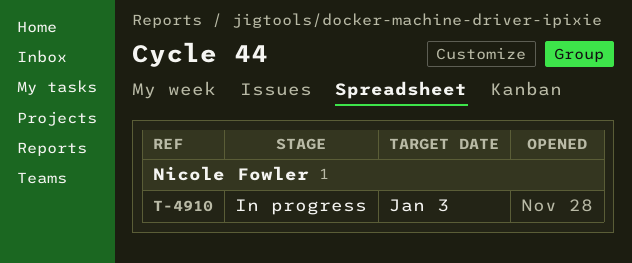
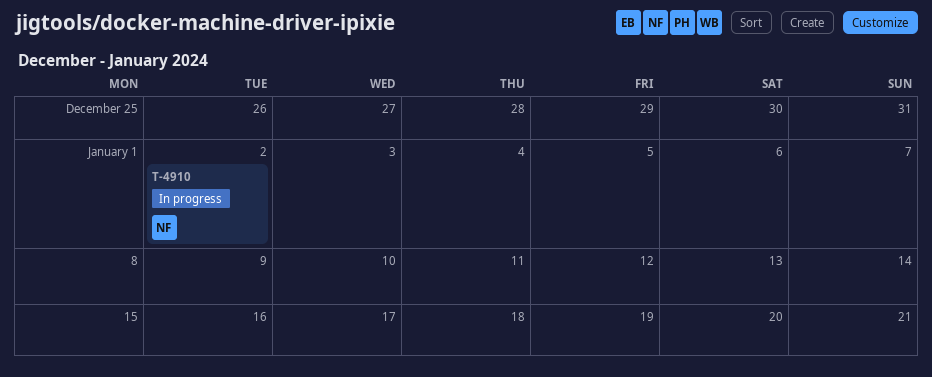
T-4910, due: Jan 3 -> Jan 2

